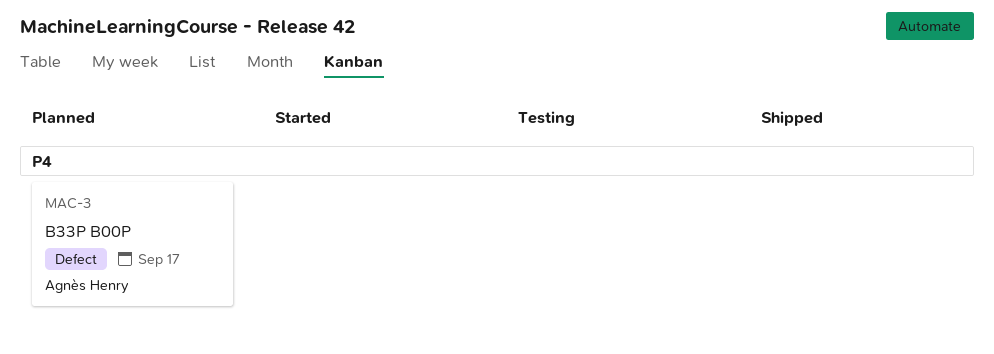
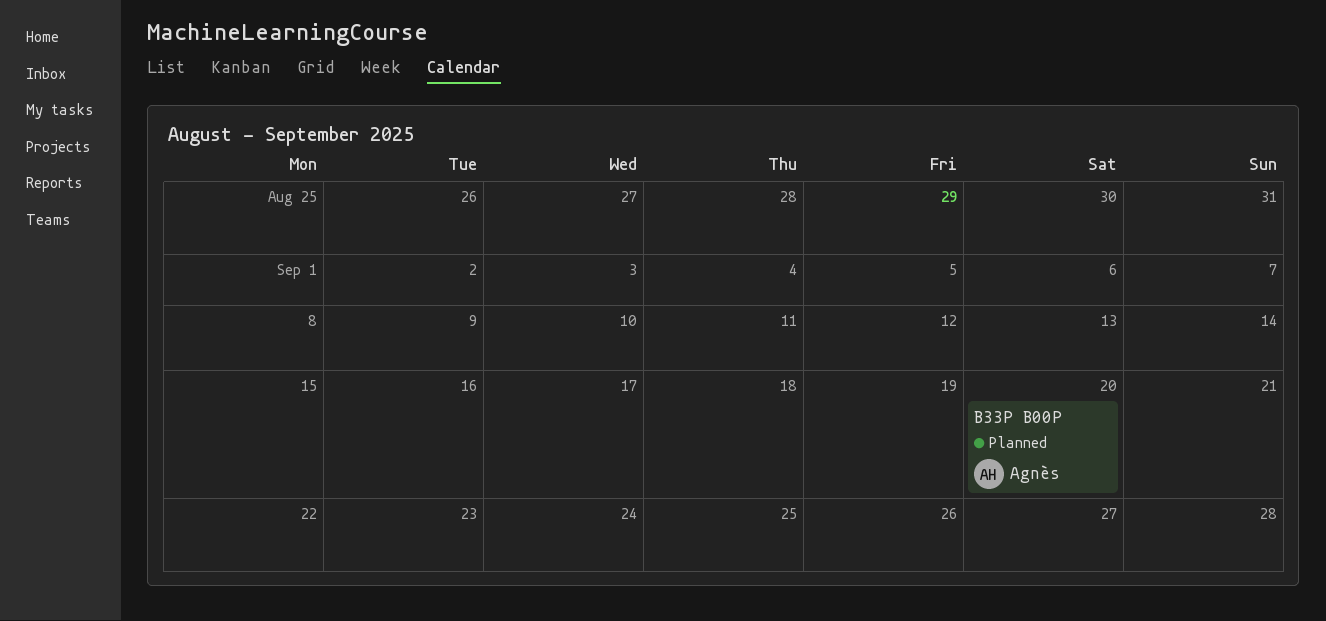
B33P B00P, due: Sep 17 -> Sep 20

